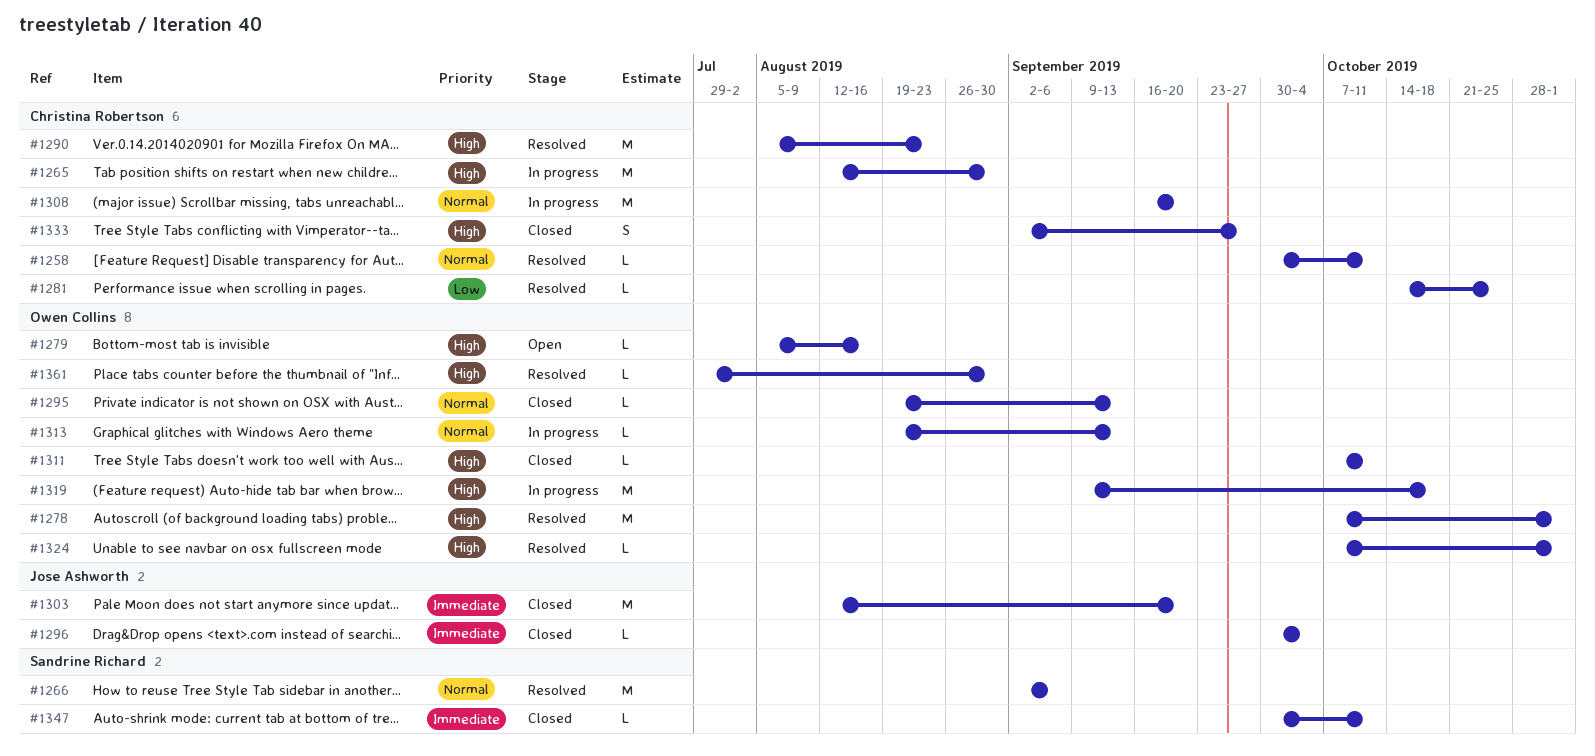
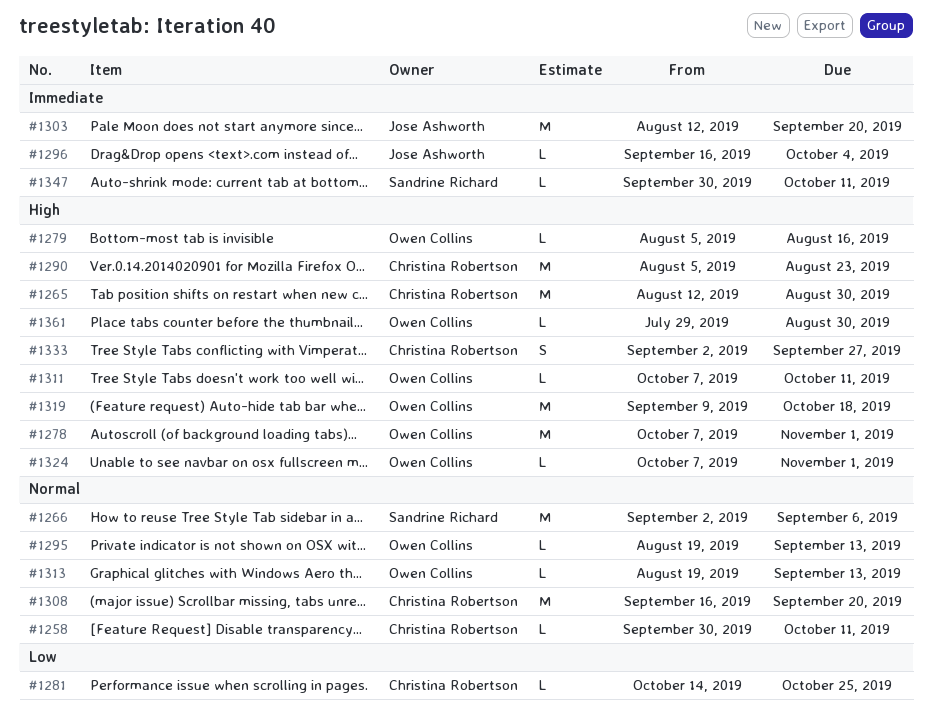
#1296, start: Sep 30 -> Sep 16

